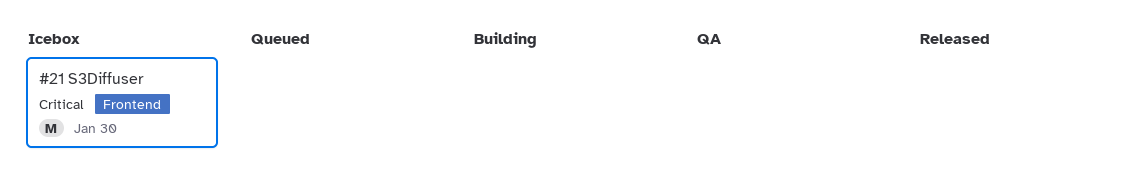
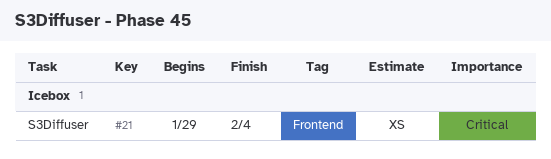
#21, estimate: M -> XS
#21, due: Jan 30 -> Feb 4

